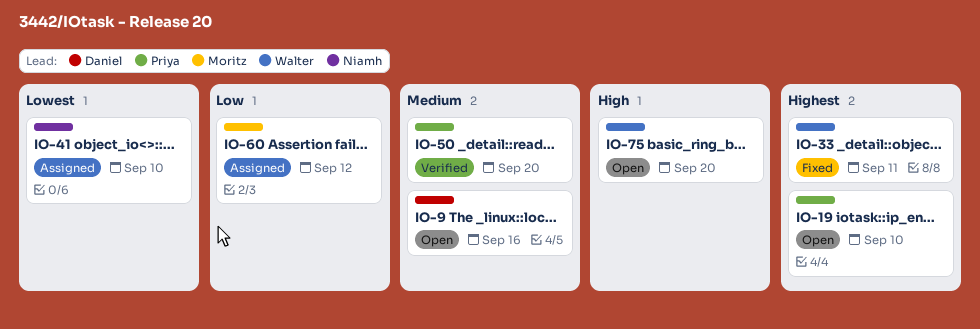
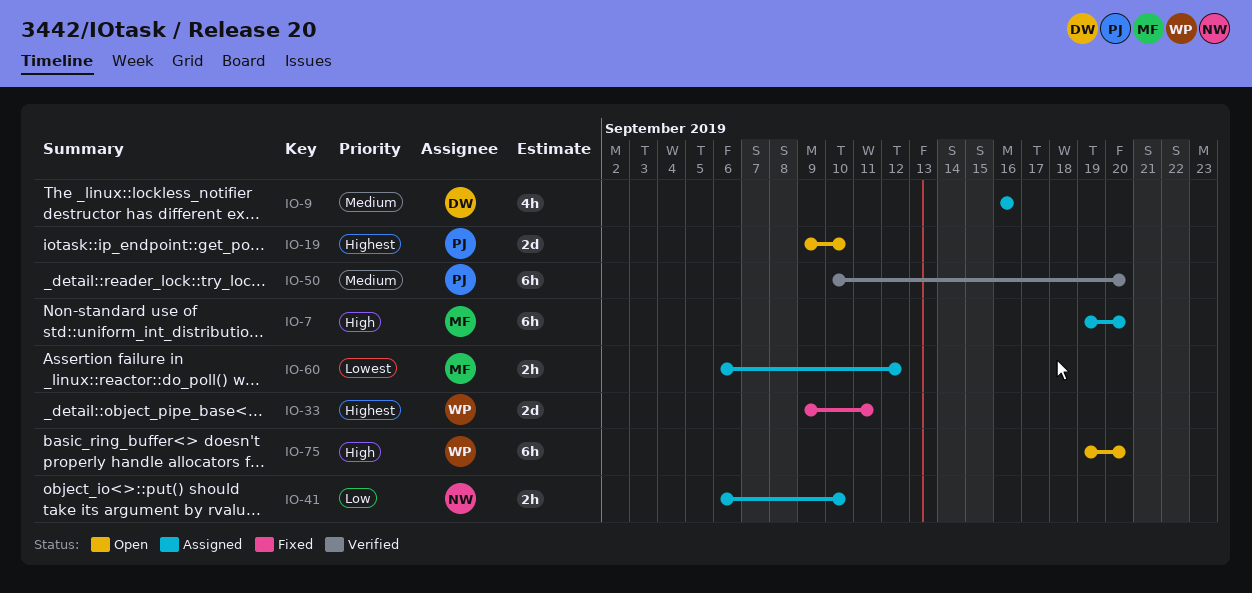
IO-7: none -> present
IO-9, status: Open -> Assigned
IO-41, priority: Lowest -> Low
IO-60, priority: Low -> Lowest

